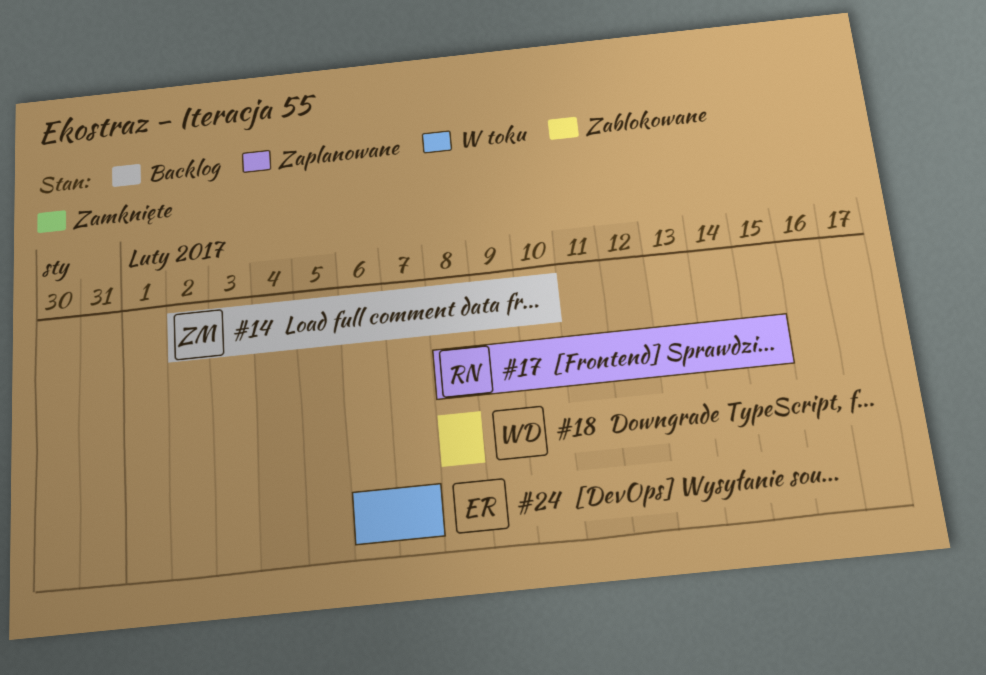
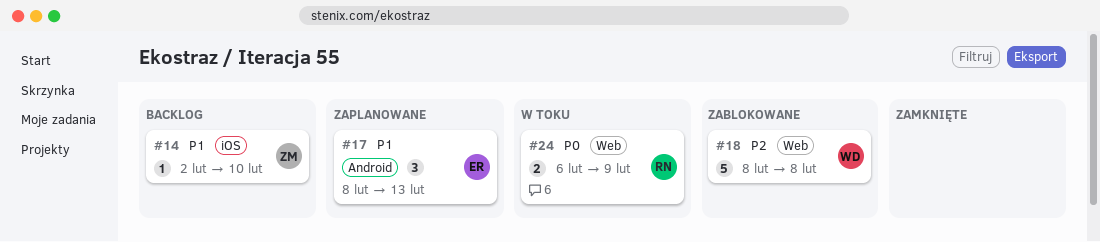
#17, owner: RN -> ER
#17, due: Feb 15 -> Feb 13
#24, owner: ER -> RN
#24, due: Feb 7 -> Feb 9

